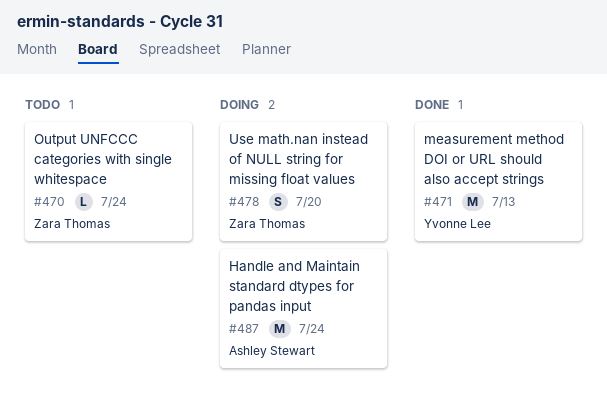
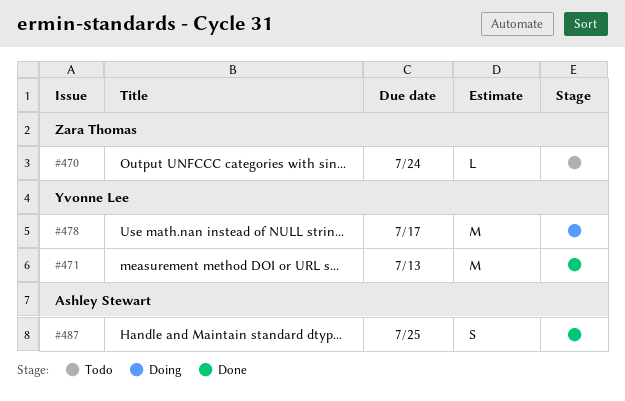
#478, owner: Zara Thomas -> Yvonne Lee
#478, estimate: S -> M
#478, due: Jul 20 -> Jul 17
#487, status: Doing -> Done
#487, estimate: M -> S
#487, due: Jul 24 -> Jul 25

